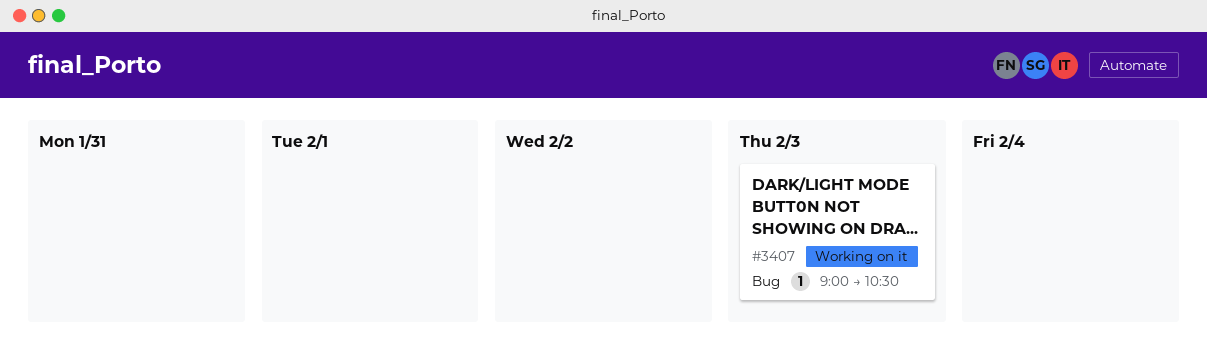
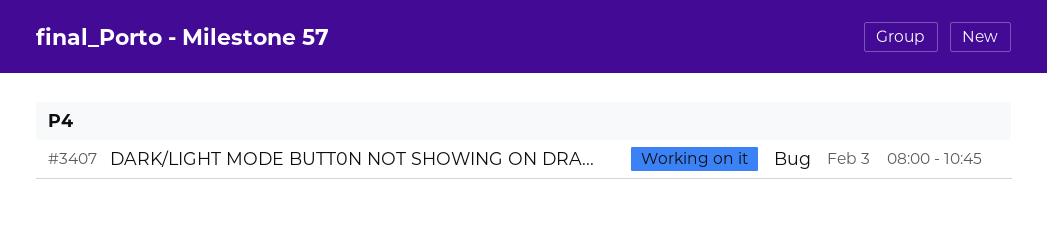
#3407, begins: 09:00 -> 08:00
#3407, ends: 10:30 -> 10:45

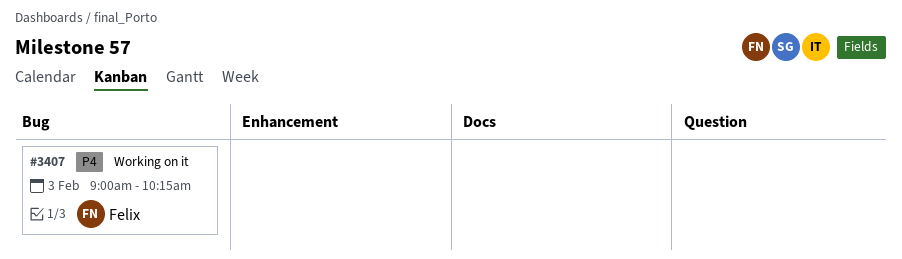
#3407, begins: 08:00 -> 09:00
#3407, ends: 10:45 -> 10:15

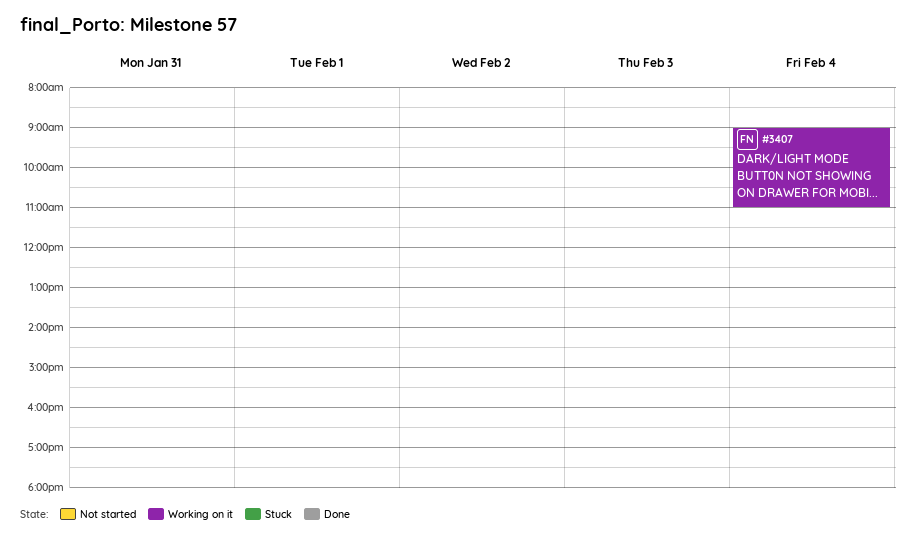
#3407, day: Feb 3 -> Feb 4
#3407, ends: 10:15 -> 11:00

